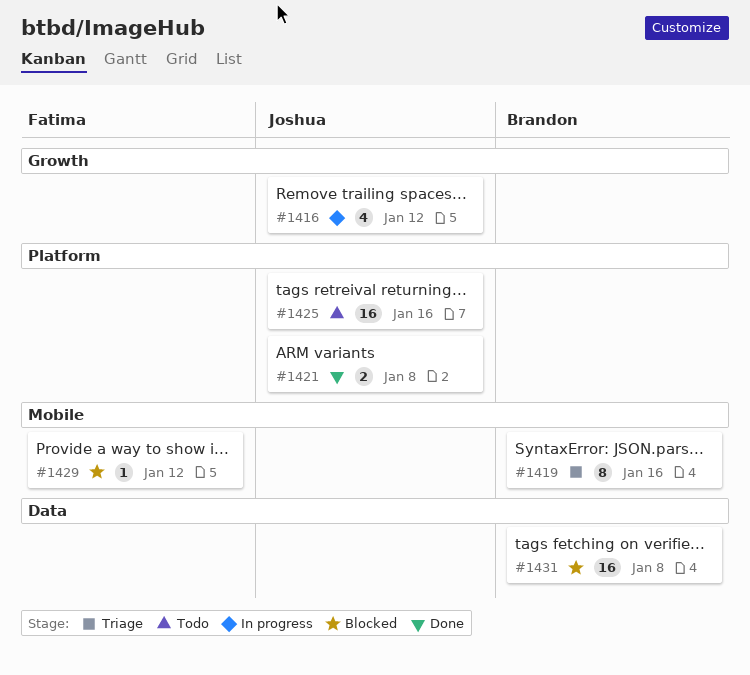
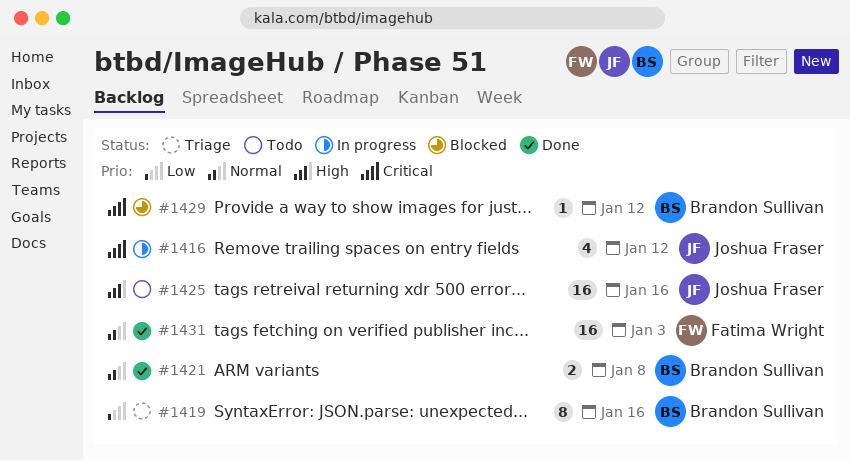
#1421, owner: Joshua Fraser -> Brandon Sullivan
#1429, owner: Fatima Wright -> Brandon Sullivan
#1431, status: Blocked -> Done
#1431, owner: Brandon Sullivan -> Fatima Wright
#1431, due: Jan 8 -> Jan 3

